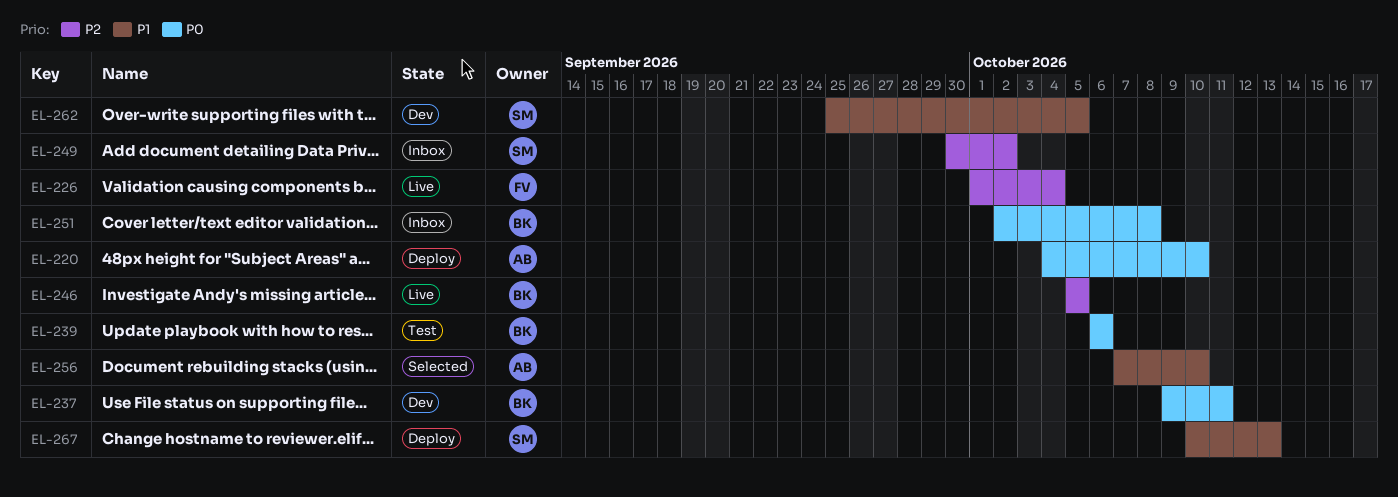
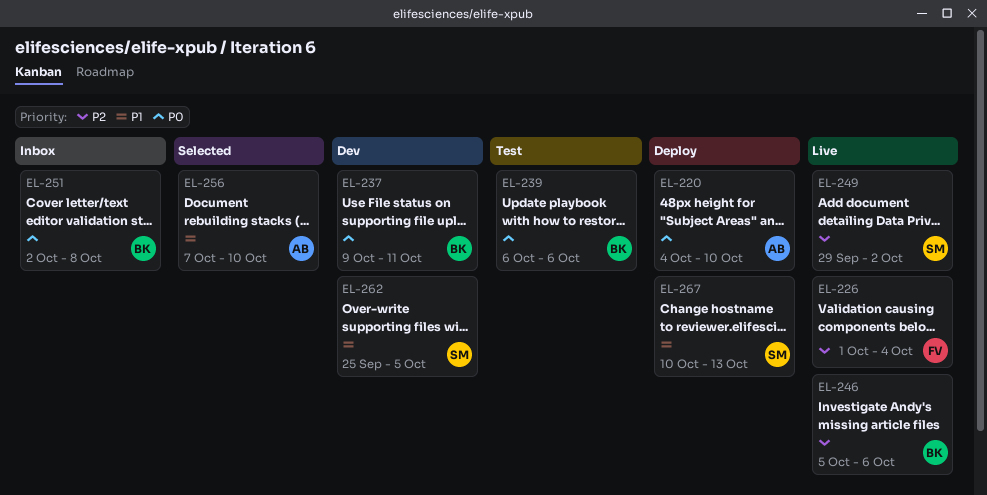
EL-246, due: Oct 5 -> Oct 6
EL-249, status: Inbox -> Live
EL-249, start: Sep 30 -> Sep 29

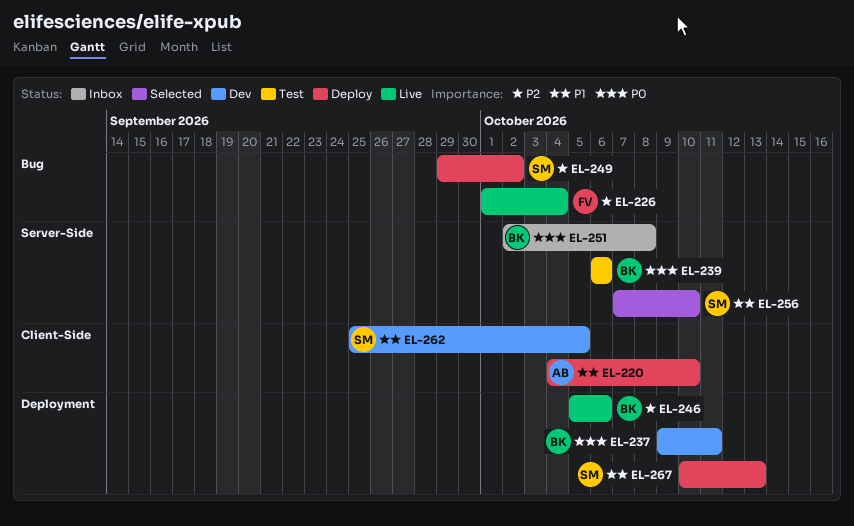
EL-220, priority: P0 -> P1
EL-249, status: Live -> Deploy
EL-256, owner: AB -> SM

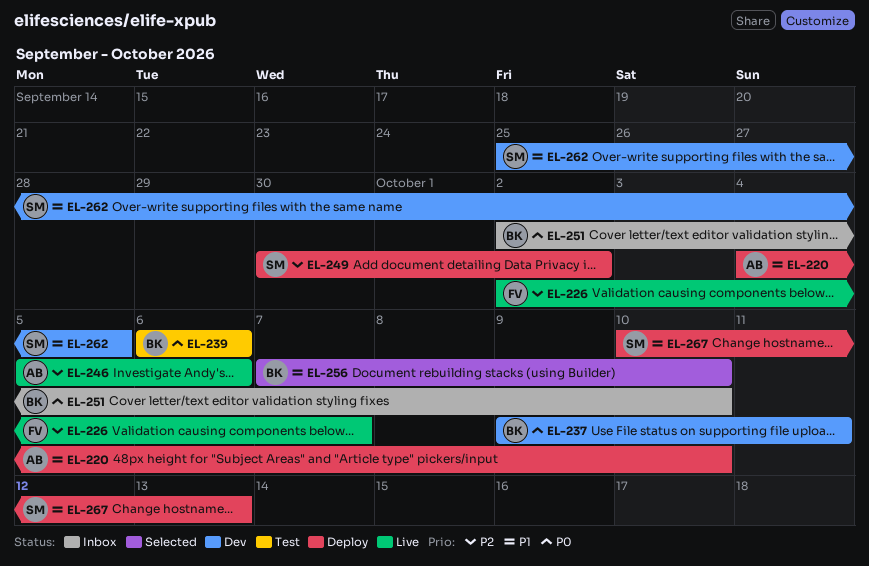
EL-226, start: Oct 1 -> Oct 2
EL-226, due: Oct 4 -> Oct 7
EL-246, owner: BK -> AB
EL-249, start: Sep 29 -> Sep 30
EL-251, due: Oct 8 -> Oct 10
EL-256, owner: SM -> BK

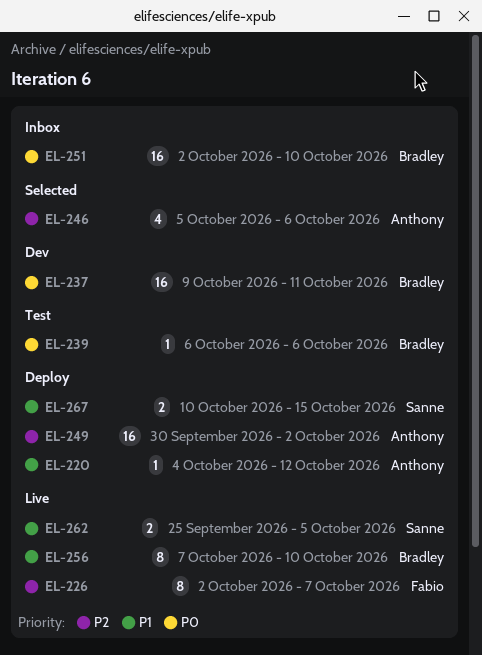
EL-220, due: Oct 10 -> Oct 12
EL-246, status: Live -> Selected
EL-249, owner: Sanne -> Anthony
EL-256, status: Selected -> Live
EL-262, status: Dev -> Live
EL-267, due: Oct 13 -> Oct 15

